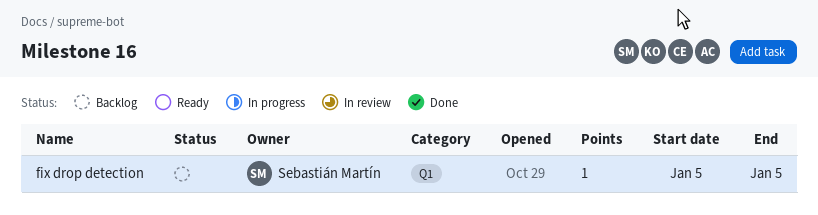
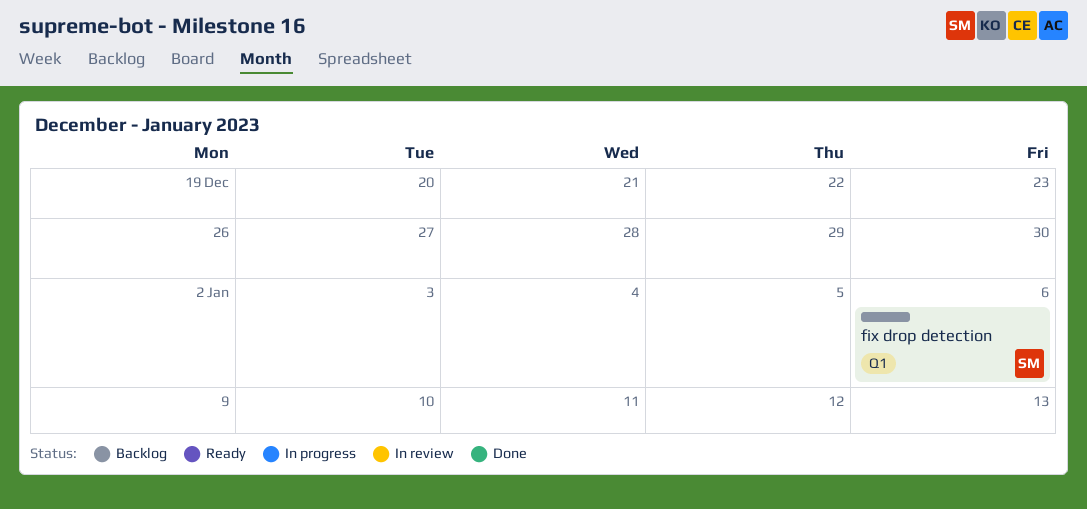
fix drop detection, due: Jan 5 -> Jan 6

